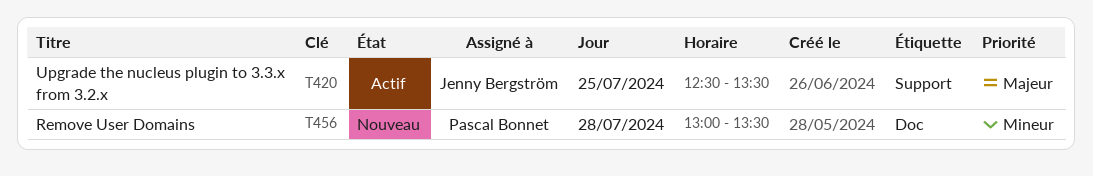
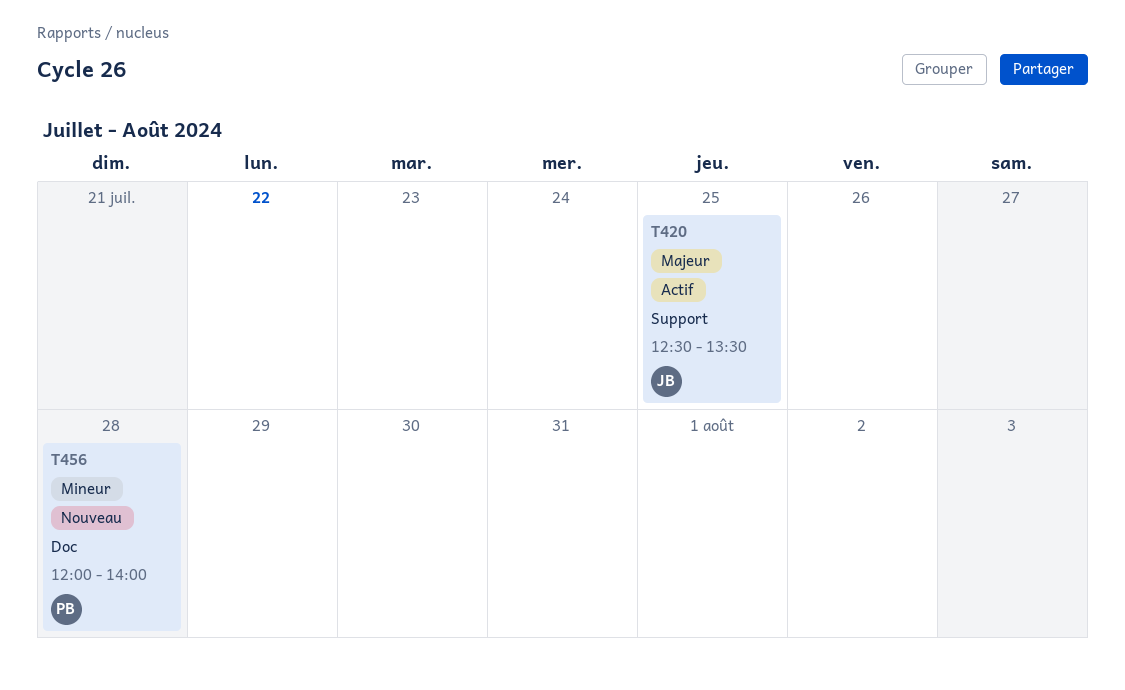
T456, begins: 13:00 -> 12:00
T456, ends: 13:30 -> 14:00

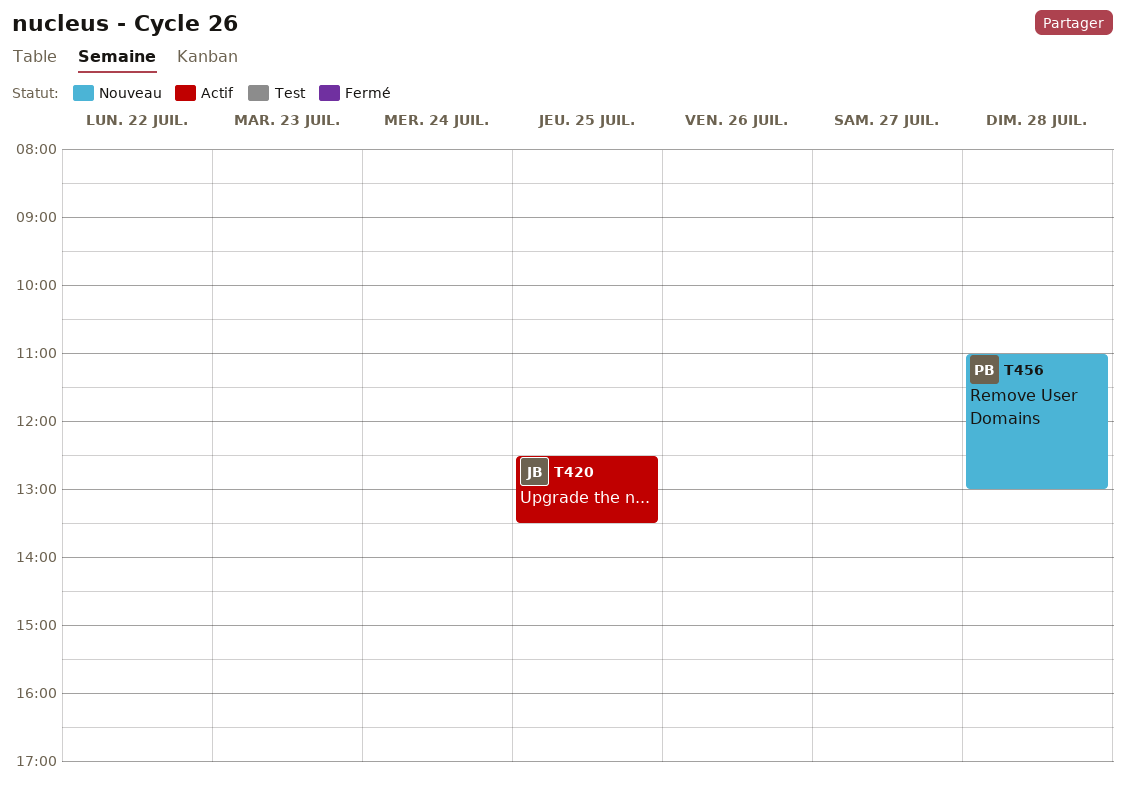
T456, begins: 12:00 -> 11:00
T456, ends: 14:00 -> 13:00

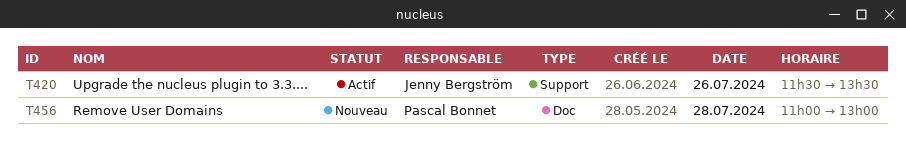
T420, day: Jul 25 -> Jul 26
T420, begins: 12:30 -> 11:30

